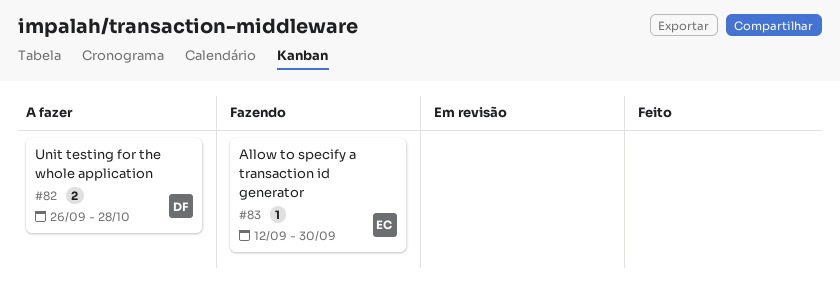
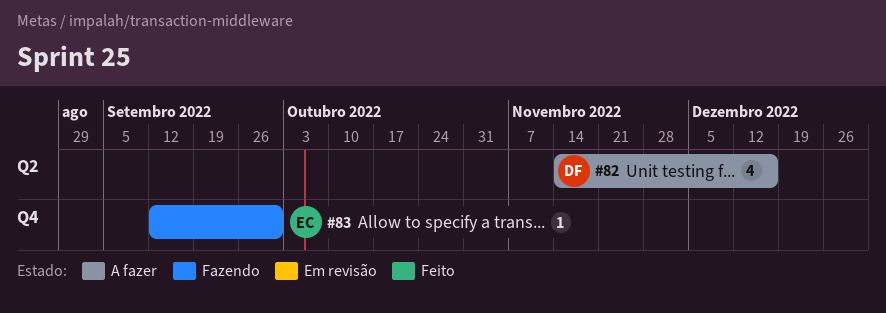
#82, estimate: 2 -> 4
#82, start: Sep 26 -> Nov 14
#82, due: Oct 28 -> Dec 16

